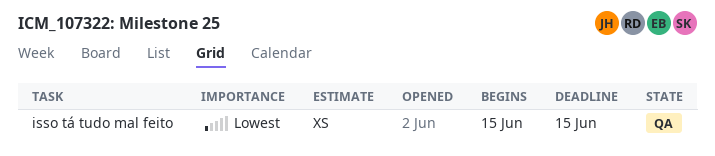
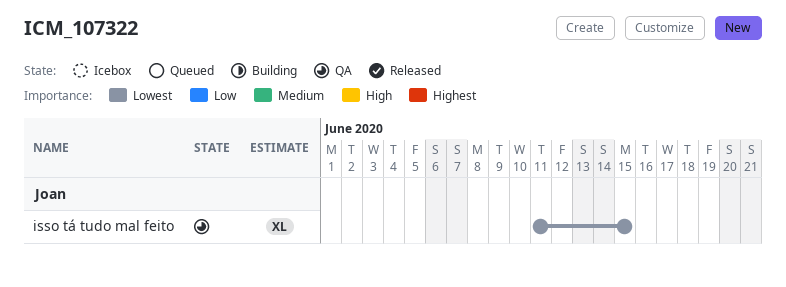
isso tá tudo mal feito, estimate: XS -> XL
isso tá tudo mal feito, start: Jun 15 -> Jun 11

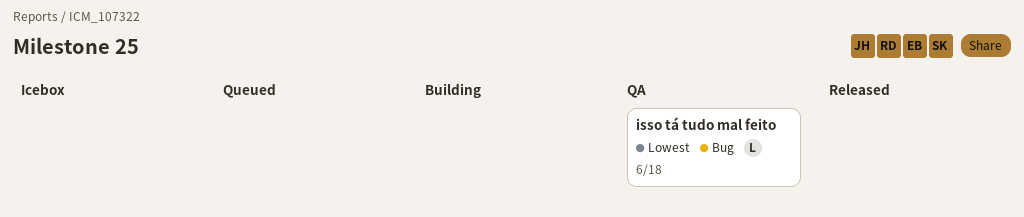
isso tá tudo mal feito, estimate: XL -> L
isso tá tudo mal feito, due: Jun 15 -> Jun 18

